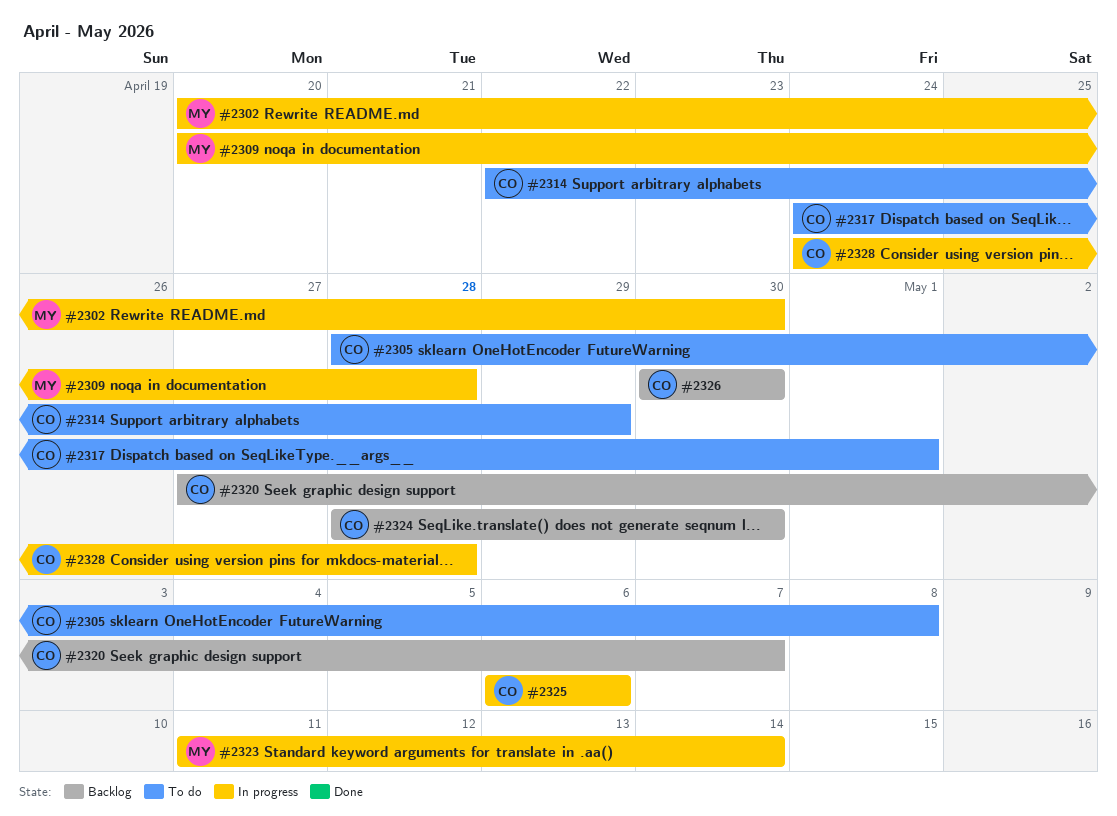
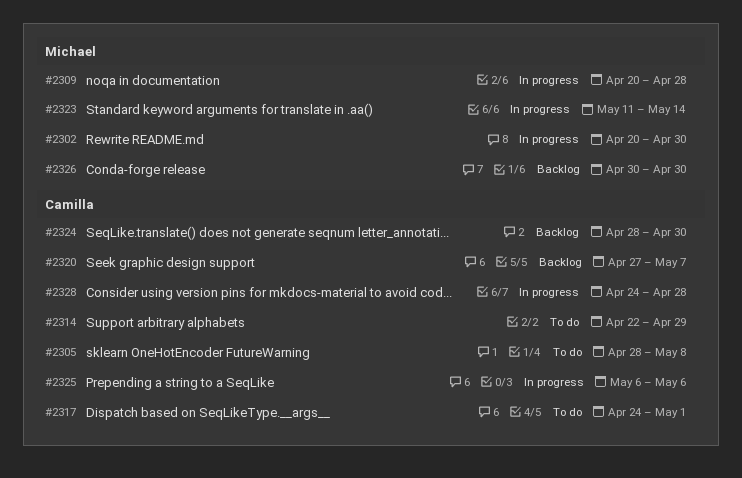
#2326, owner: Camilla -> Michael

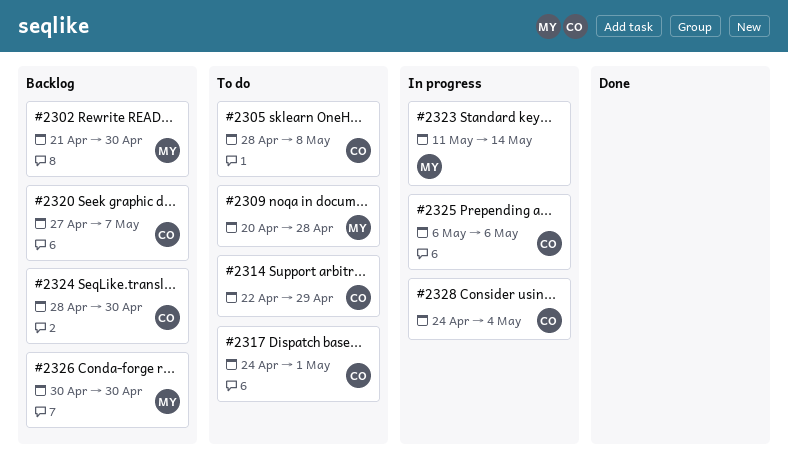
#2302, status: In progress -> Backlog
#2302, start: Apr 20 -> Apr 21
#2309, status: In progress -> To do
#2328, due: Apr 28 -> May 4

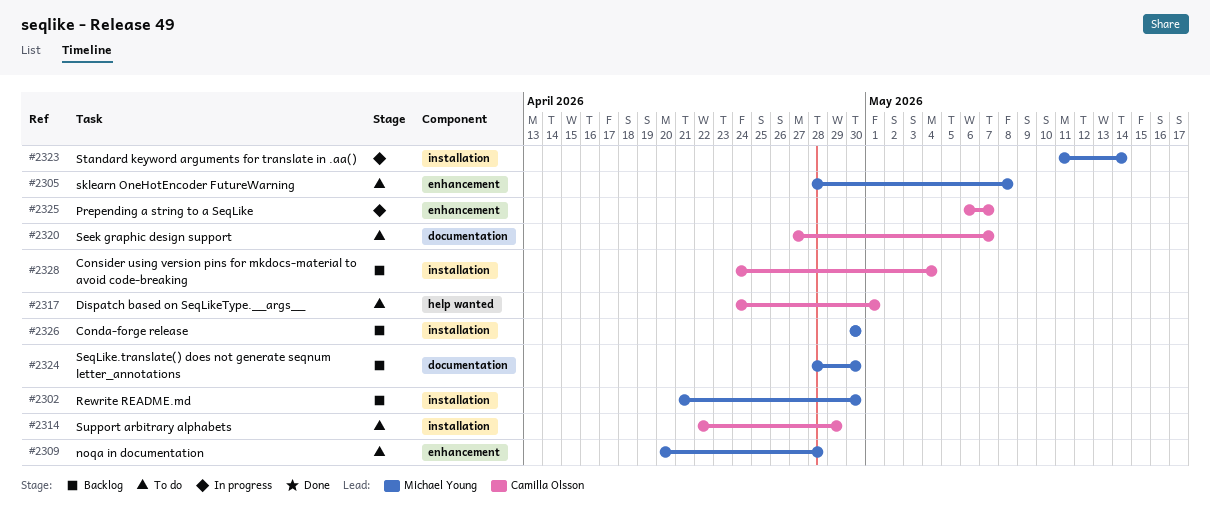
#2305, owner: Camilla Olsson -> Michael Young
#2320, status: Backlog -> To do
#2324, owner: Camilla Olsson -> Michael Young
#2325, due: May 6 -> May 7
#2328, status: In progress -> Backlog

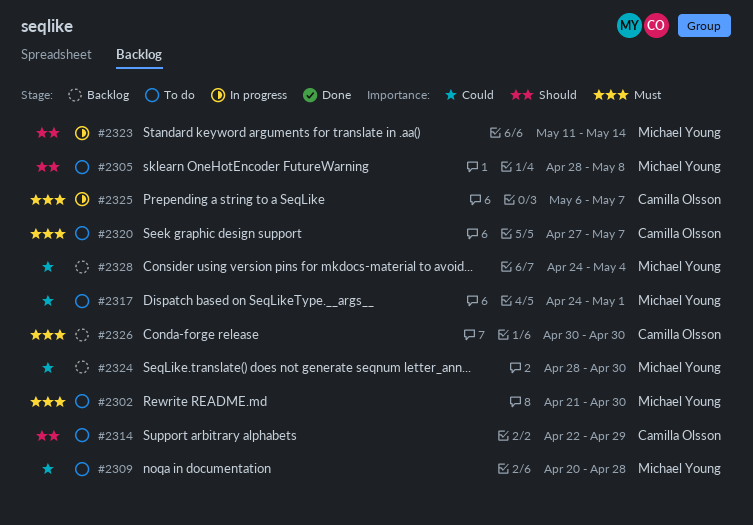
#2302, status: Backlog -> To do
#2317, owner: Camilla Olsson -> Michael Young
#2326, owner: Michael Young -> Camilla Olsson
#2328, owner: Camilla Olsson -> Michael Young

